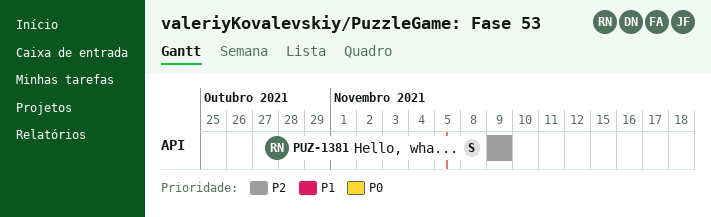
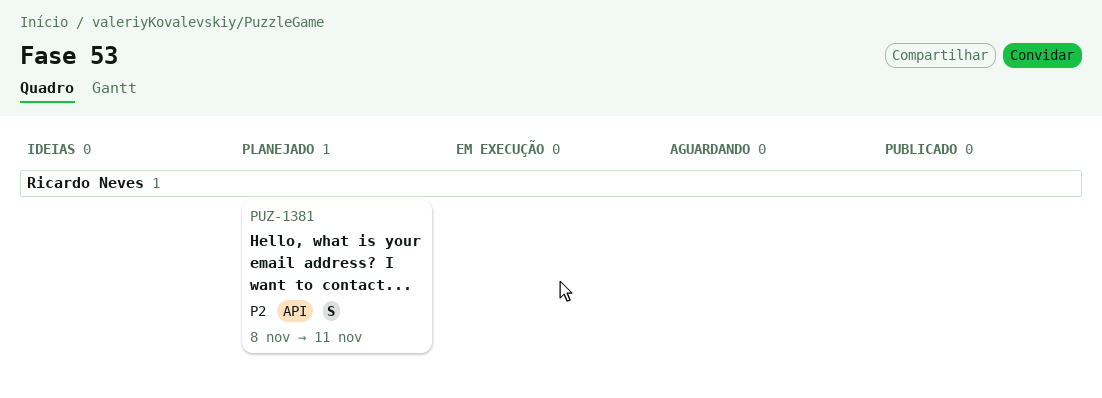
PUZ-1381, start: Nov 9 -> Nov 8
PUZ-1381, due: Nov 9 -> Nov 11

